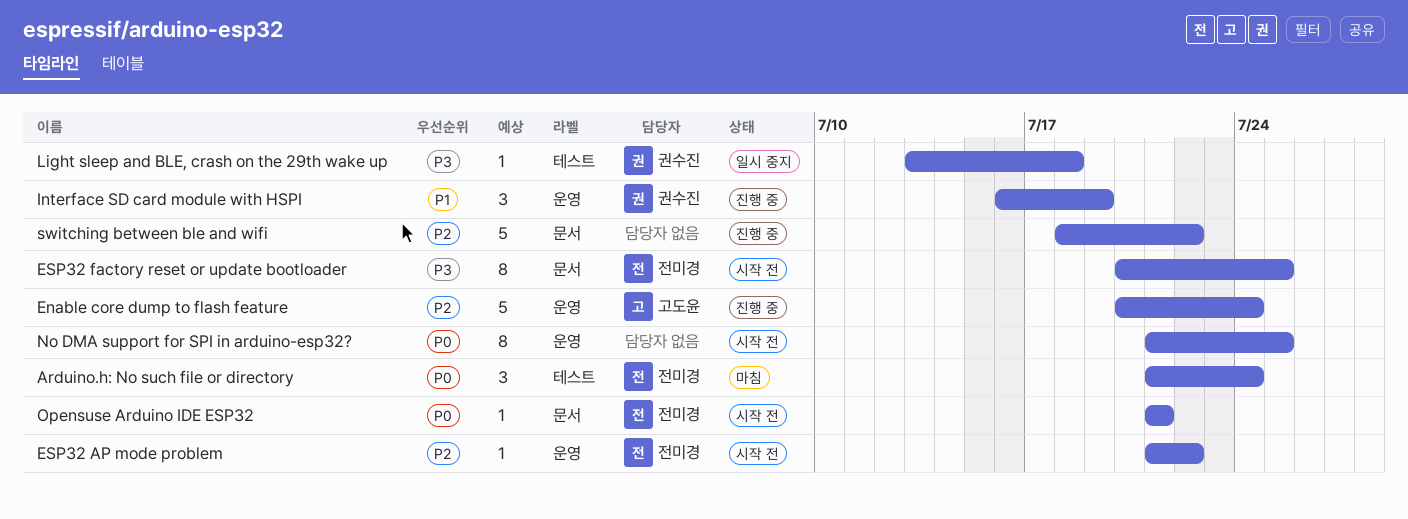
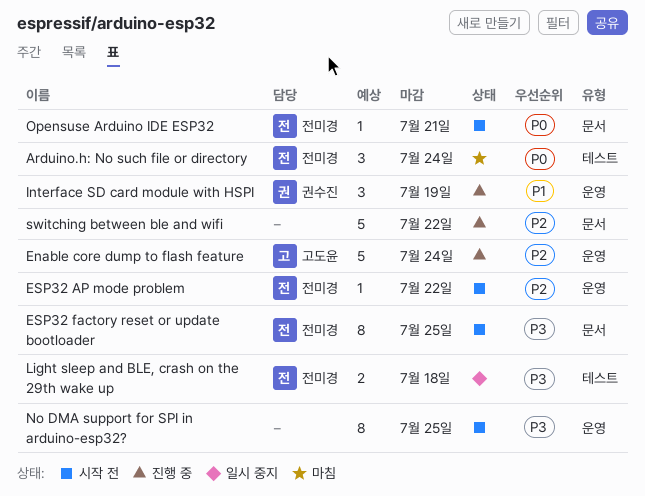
Light sleep and BLE, crash on the 29th wake up, owner: 권수진 -> 전미경
Light sleep and BLE, crash on the 29th wake up, estimate: 1 -> 2
No DMA support for SPI in arduino-esp32?, priority: P0 -> P3

